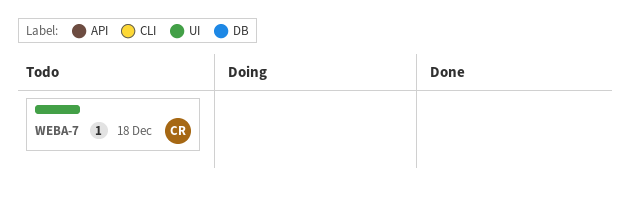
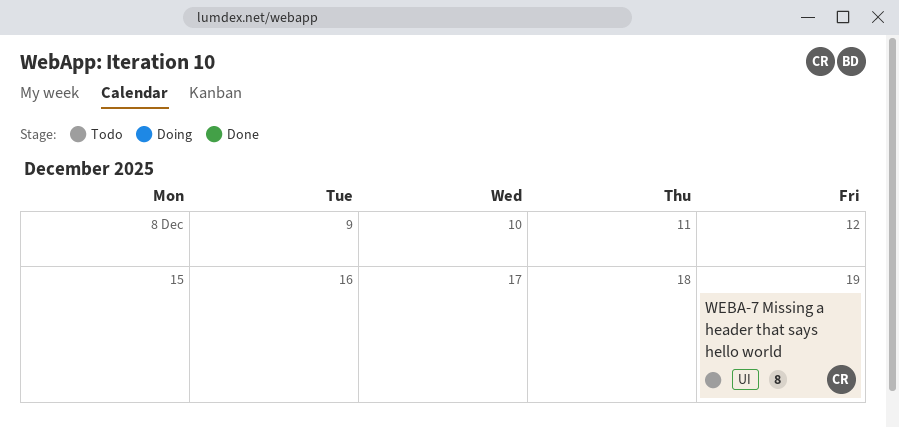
WEBA-7, estimate: 1 -> 8
WEBA-7, due: Dec 18 -> Dec 19

